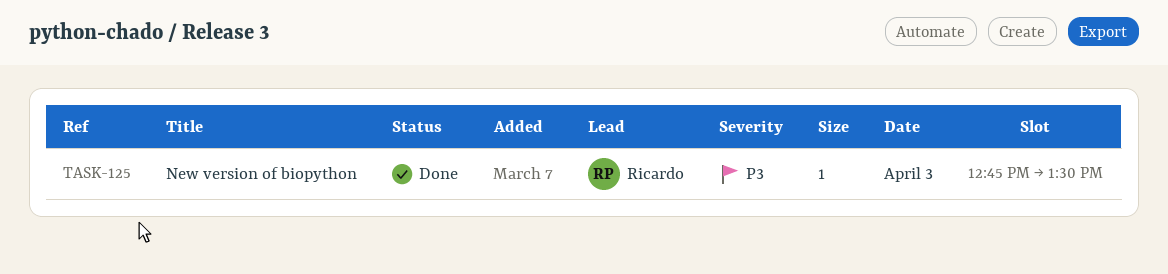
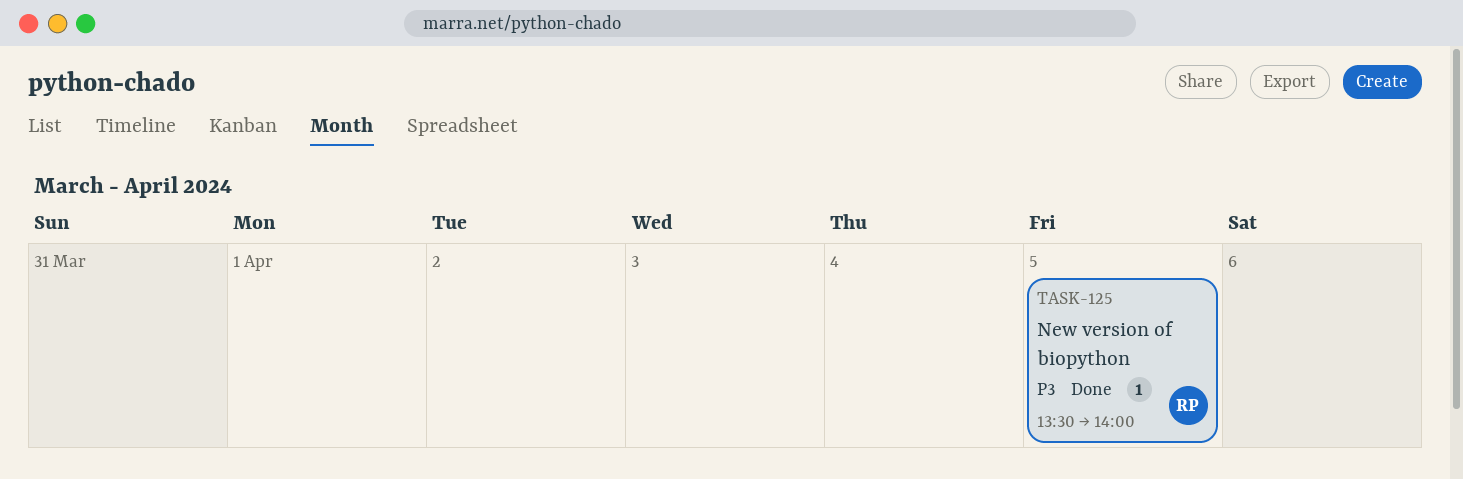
TASK-125, day: Apr 3 -> Apr 5
TASK-125, begins: 12:45 -> 13:30
TASK-125, ends: 13:30 -> 14:00

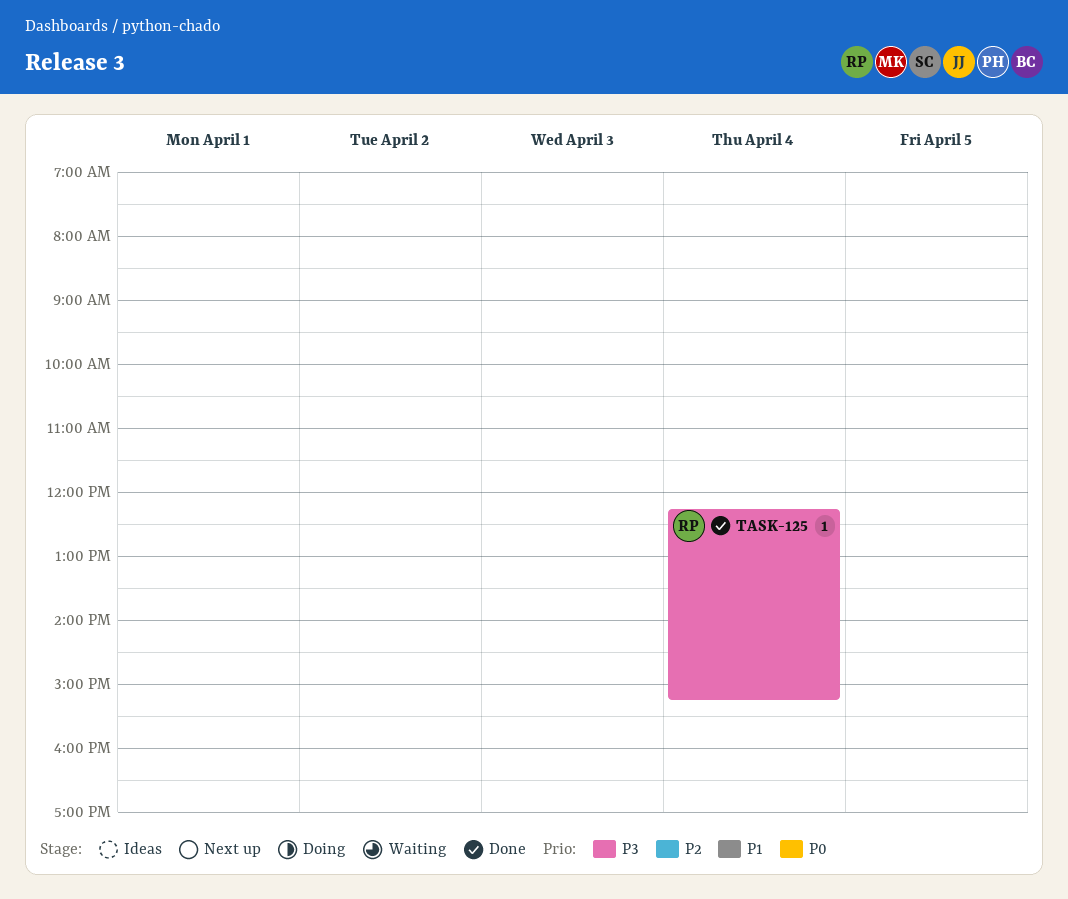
TASK-125, day: Apr 5 -> Apr 4
TASK-125, begins: 13:30 -> 12:15
TASK-125, ends: 14:00 -> 15:15

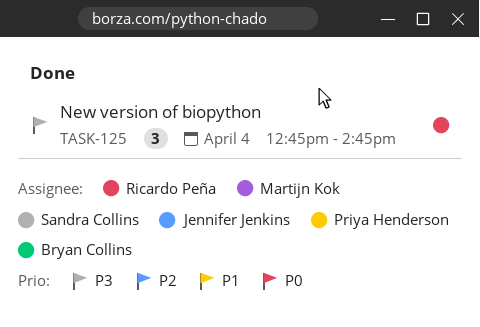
TASK-125, estimate: 1 -> 3
TASK-125, begins: 12:15 -> 12:45
TASK-125, ends: 15:15 -> 14:45

